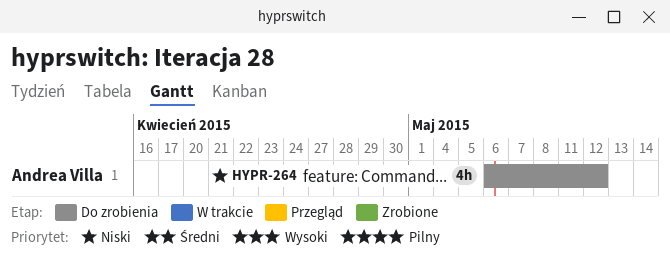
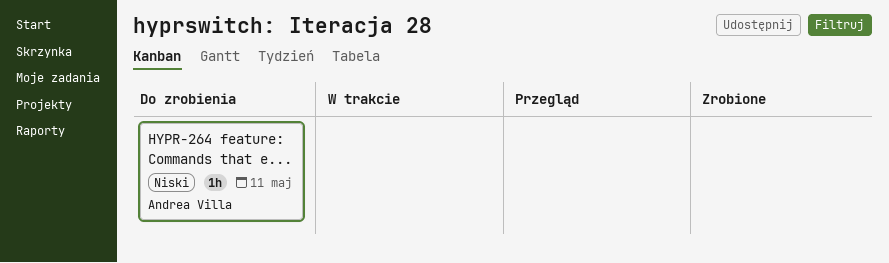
HYPR-264, estimate: 4h -> 1h
HYPR-264, due: May 12 -> May 11

